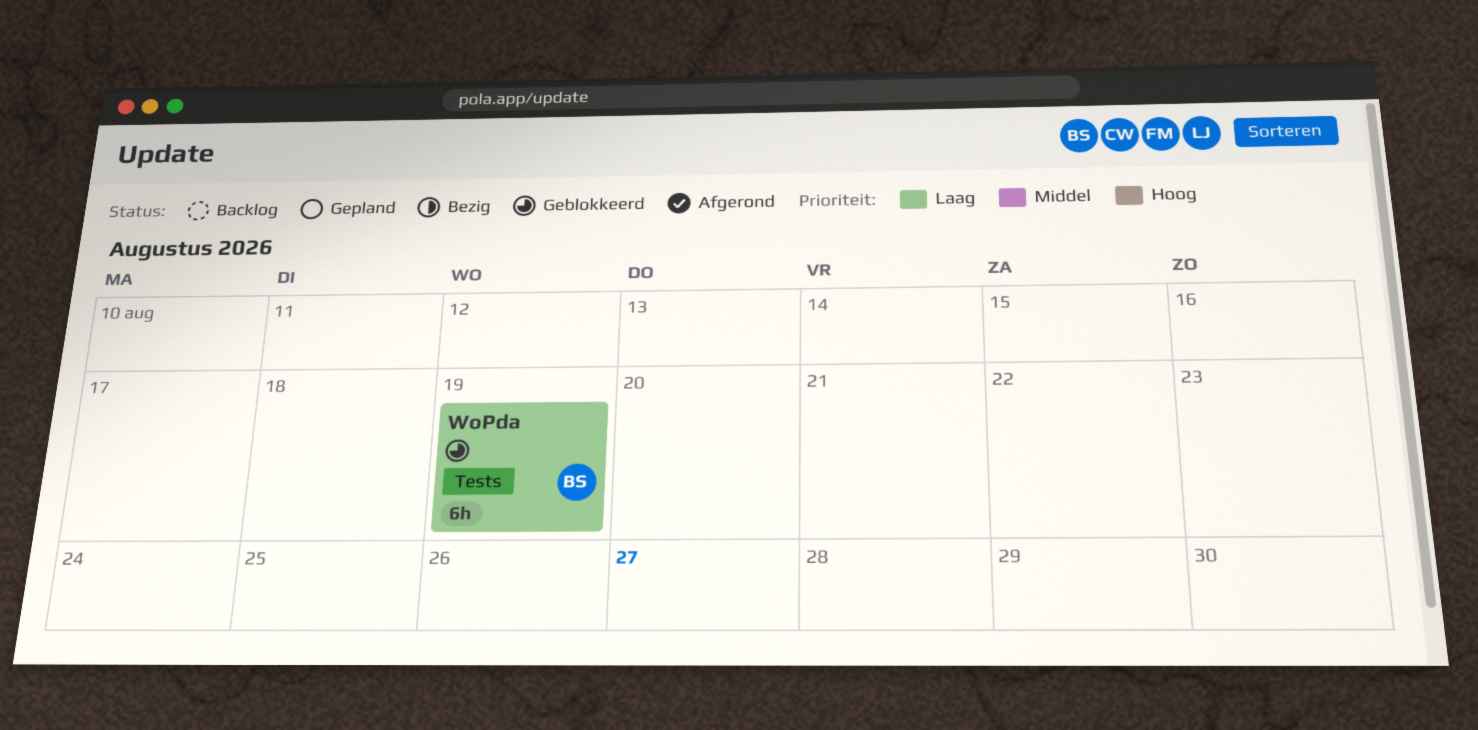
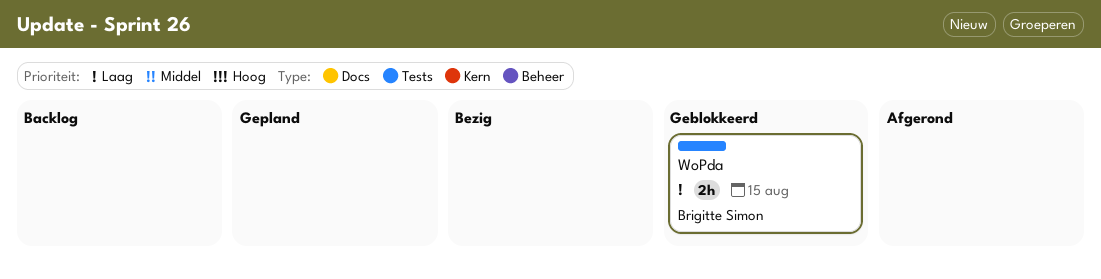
WoPda, estimate: 6h -> 2h
WoPda, due: Aug 19 -> Aug 15

